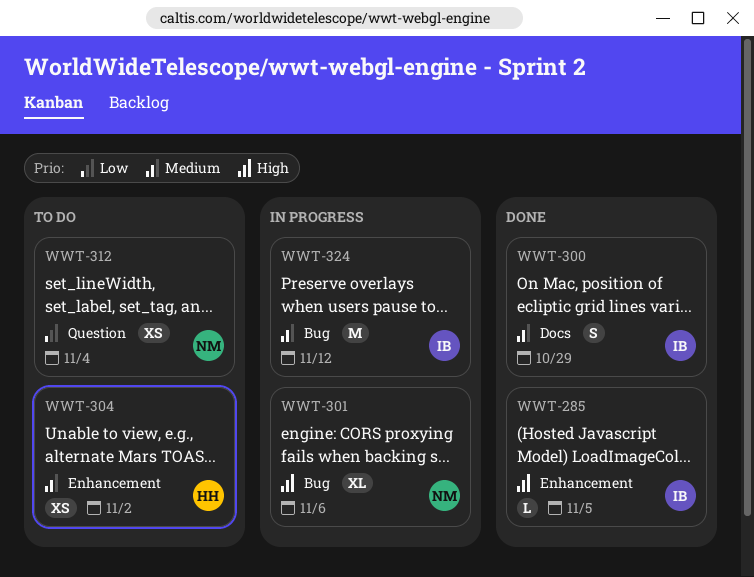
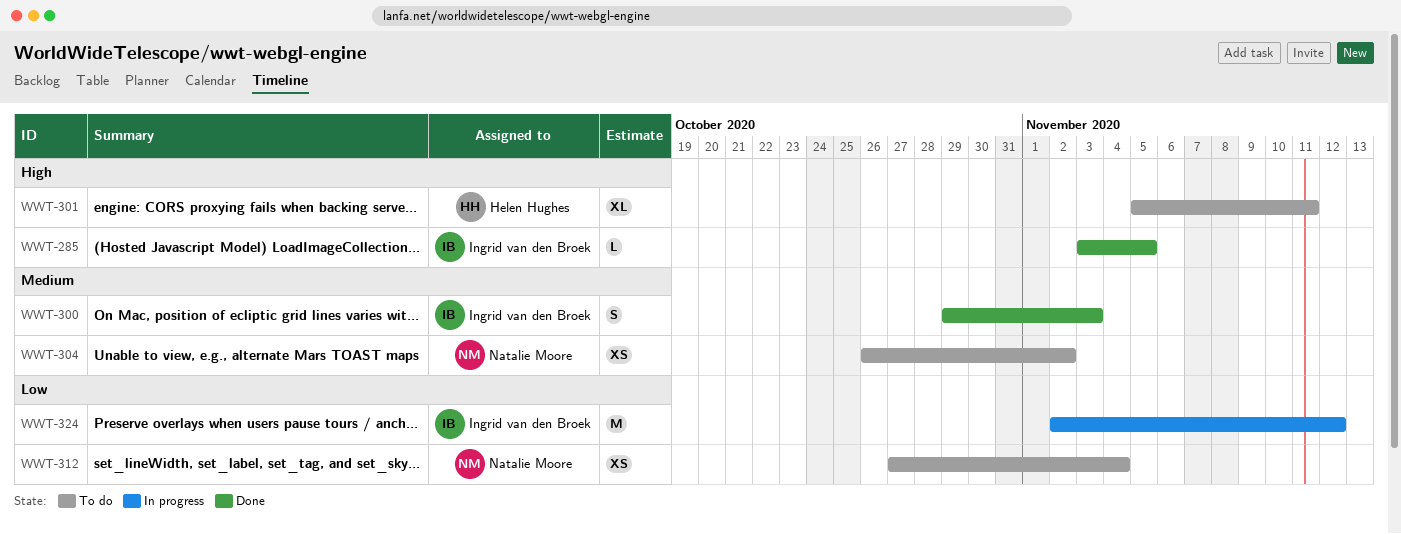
WWT-300, due: Oct 29 -> Nov 3
WWT-301, status: In progress -> To do
WWT-301, owner: Natalie Moore -> Helen Hughes
WWT-301, due: Nov 6 -> Nov 11
WWT-304, owner: Helen Hughes -> Natalie Moore
WWT-324, priority: Medium -> Low

